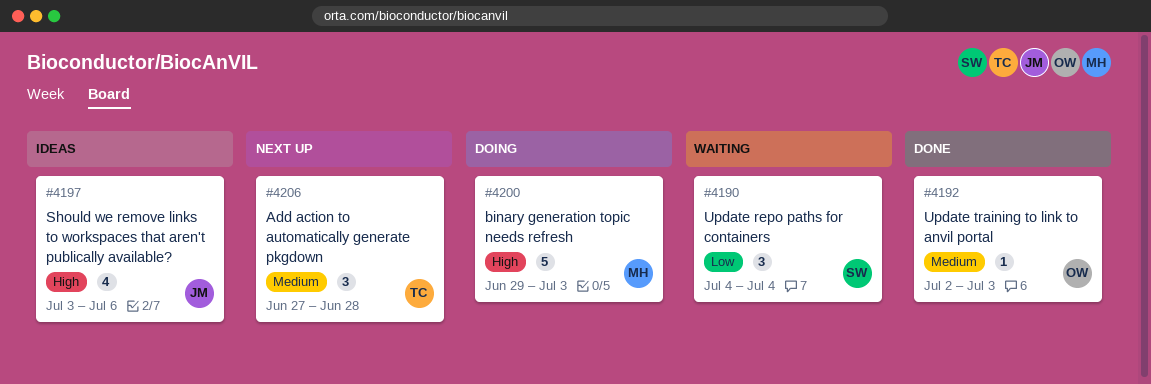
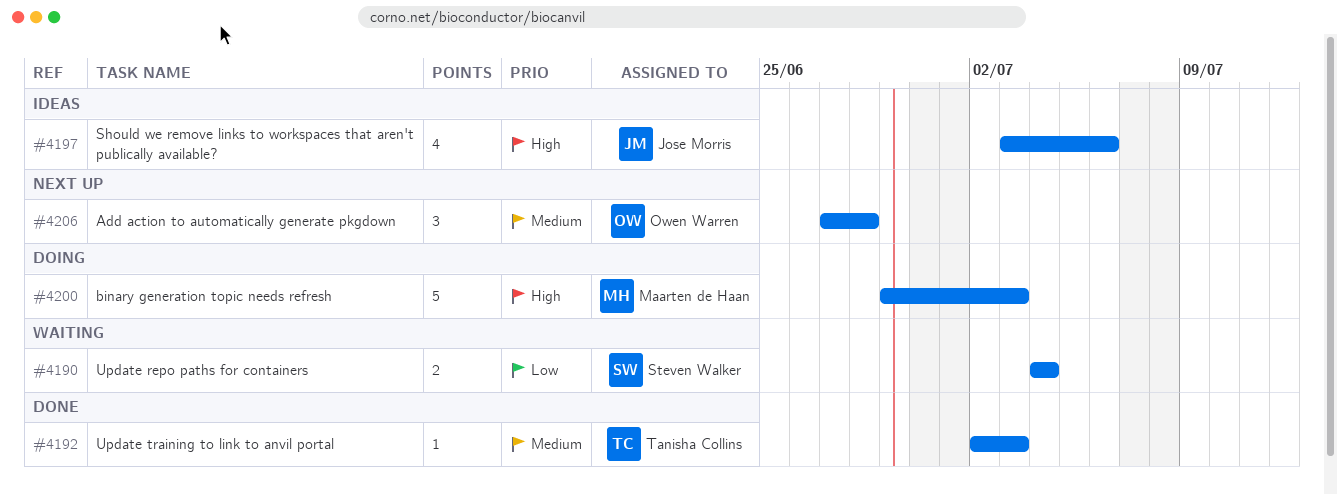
#4190, estimate: 3 -> 2
#4192, owner: Owen Warren -> Tanisha Collins
#4206, owner: Tanisha Collins -> Owen Warren

